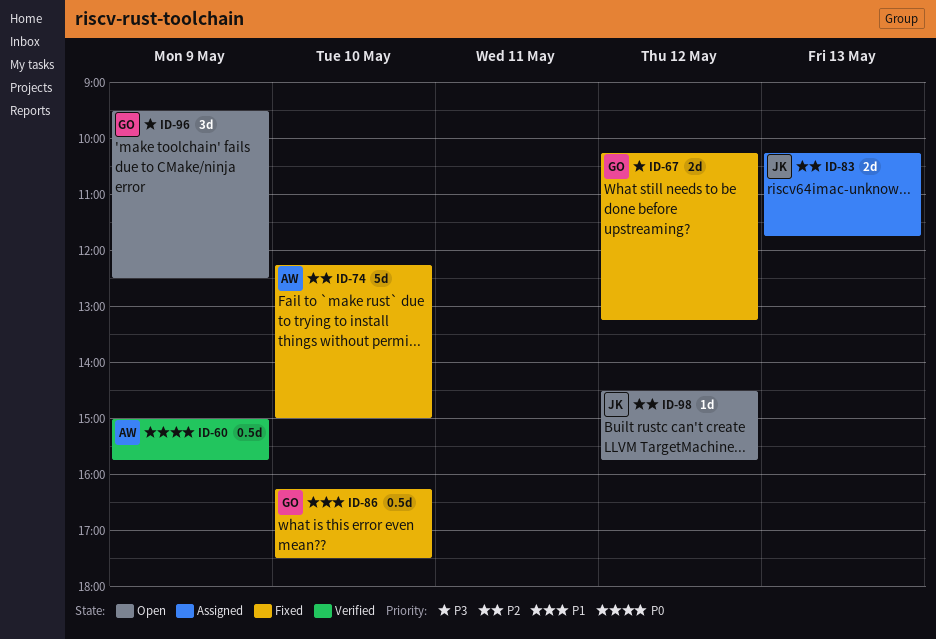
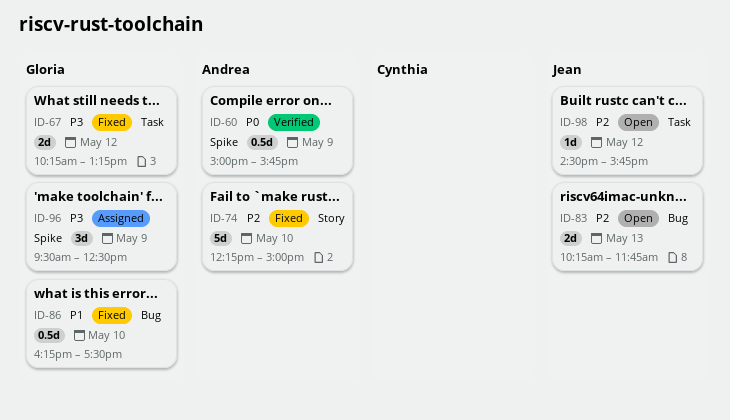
ID-83, status: Assigned -> Open
ID-96, status: Open -> Assigned

